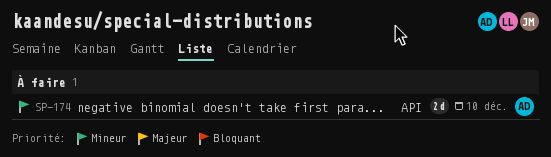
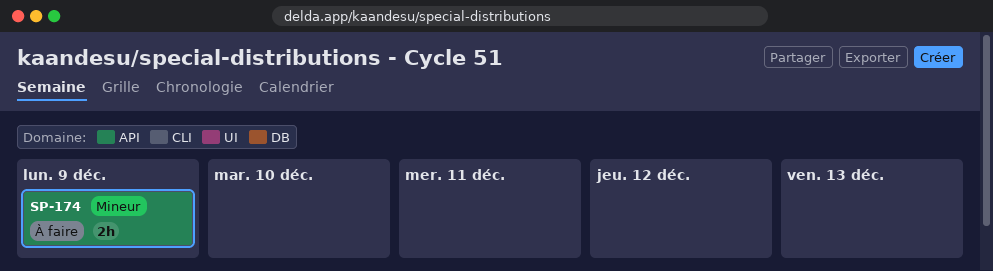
SP-174, estimate: 2d -> 2h
SP-174, due: Dec 10 -> Dec 9

